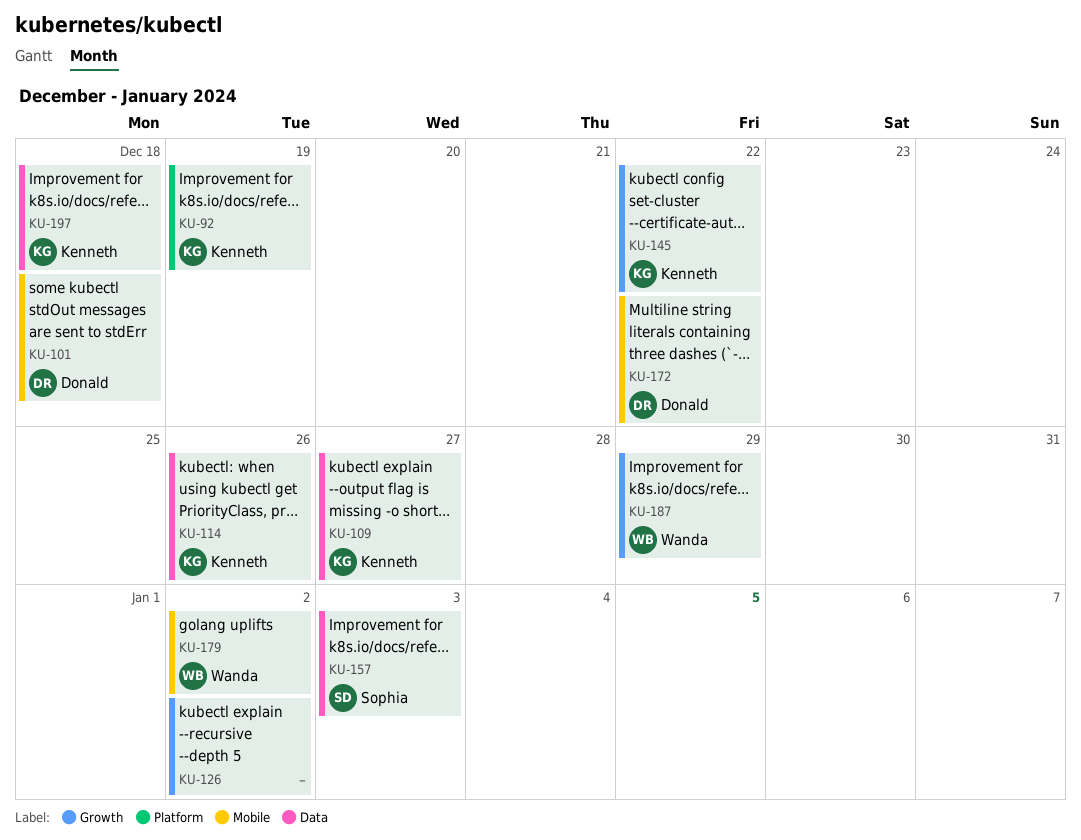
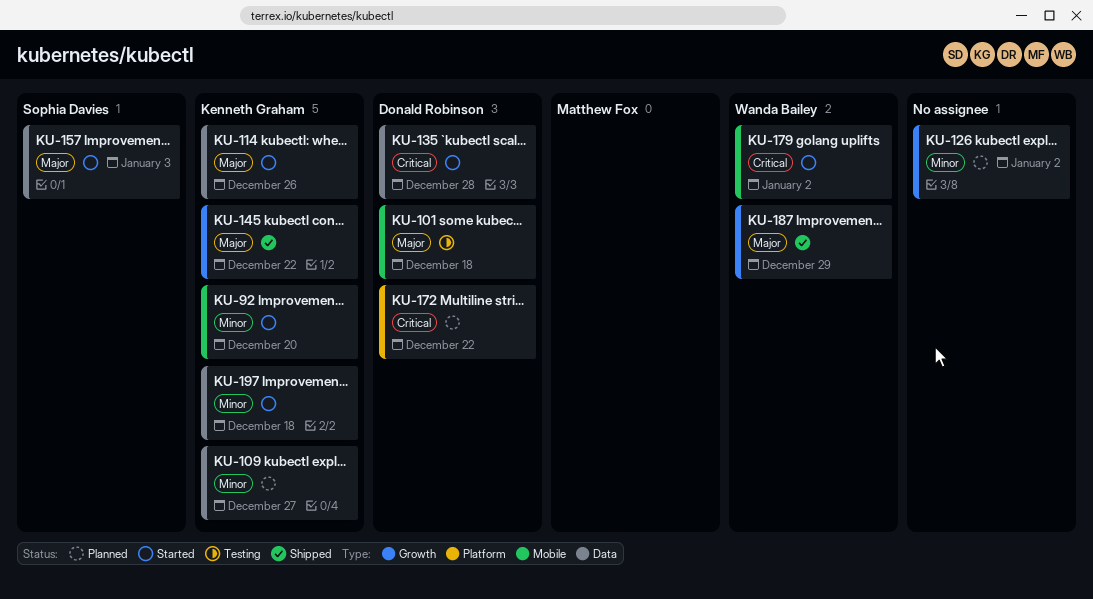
KU-92, label: Platform -> Mobile
KU-92, due: Dec 19 -> Dec 20
KU-135: none -> present
KU-172, label: Mobile -> Platform

